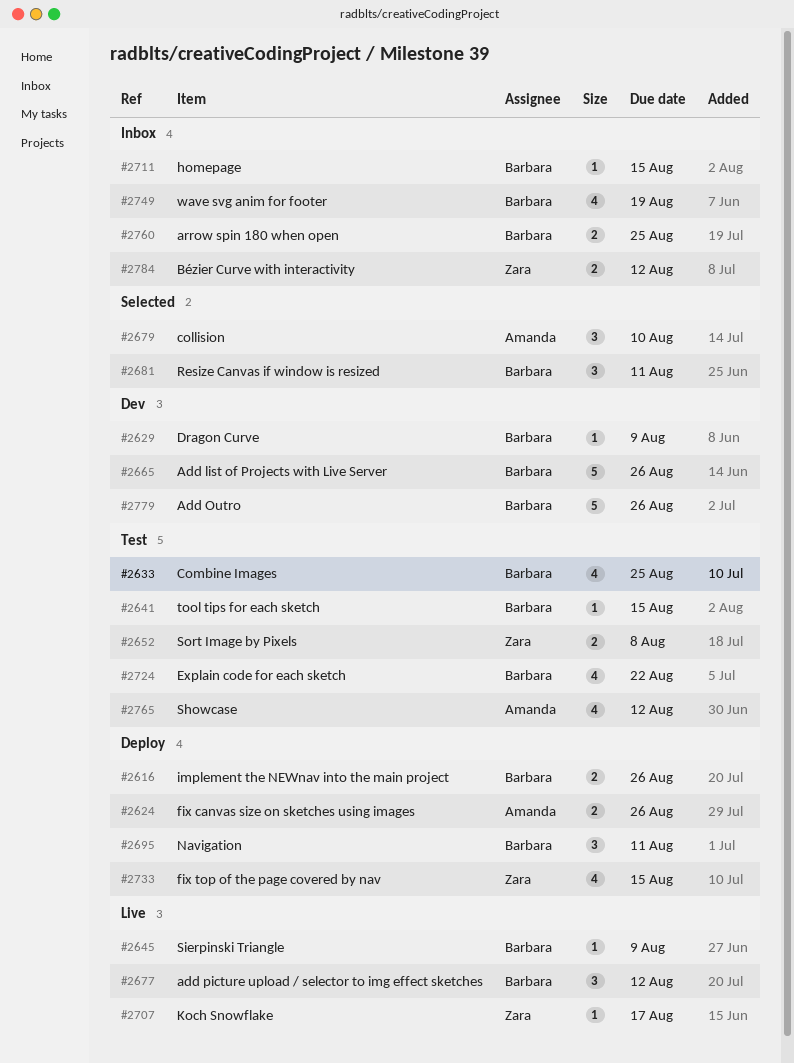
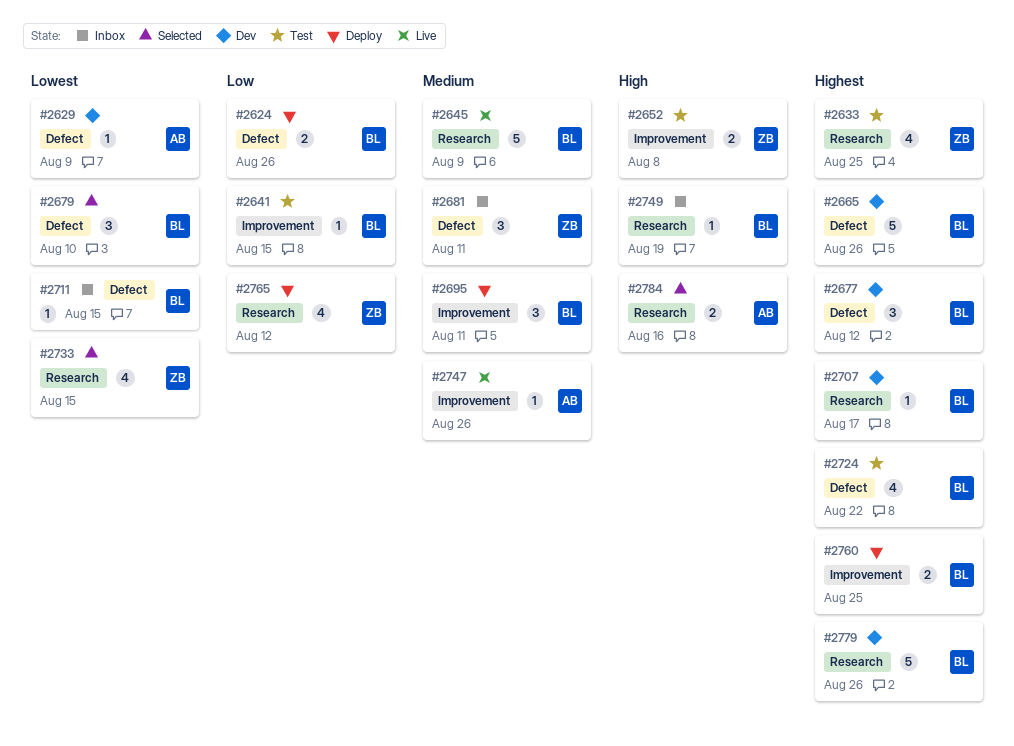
#2616: present -> none
#2624, owner: Amanda -> Barbara
#2629, owner: Barbara -> Amanda
#2633, owner: Barbara -> Zara
#2645, estimate: 1 -> 5
#2677, status: Live -> Dev
#2679, owner: Amanda -> Barbara
#2681, status: Selected -> Inbox
#2681, owner: Barbara -> Zara
#2707, status: Live -> Dev
#2707, owner: Zara -> Barbara
#2733, status: Deploy -> Selected
#2747: none -> present
#2749, estimate: 4 -> 1
#2760, status: Inbox -> Deploy
#2765, status: Test -> Deploy
#2765, owner: Amanda -> Zara
#2784, status: Inbox -> Selected
#2784, owner: Zara -> Amanda
#2784, due: Aug 12 -> Aug 16

